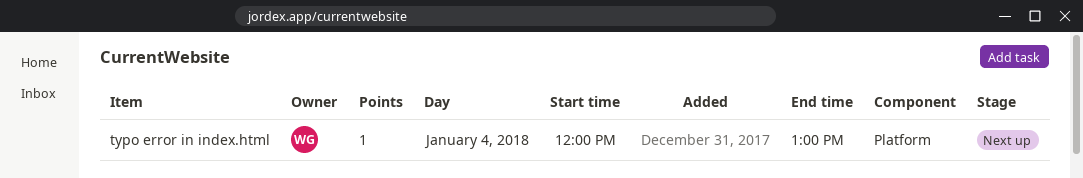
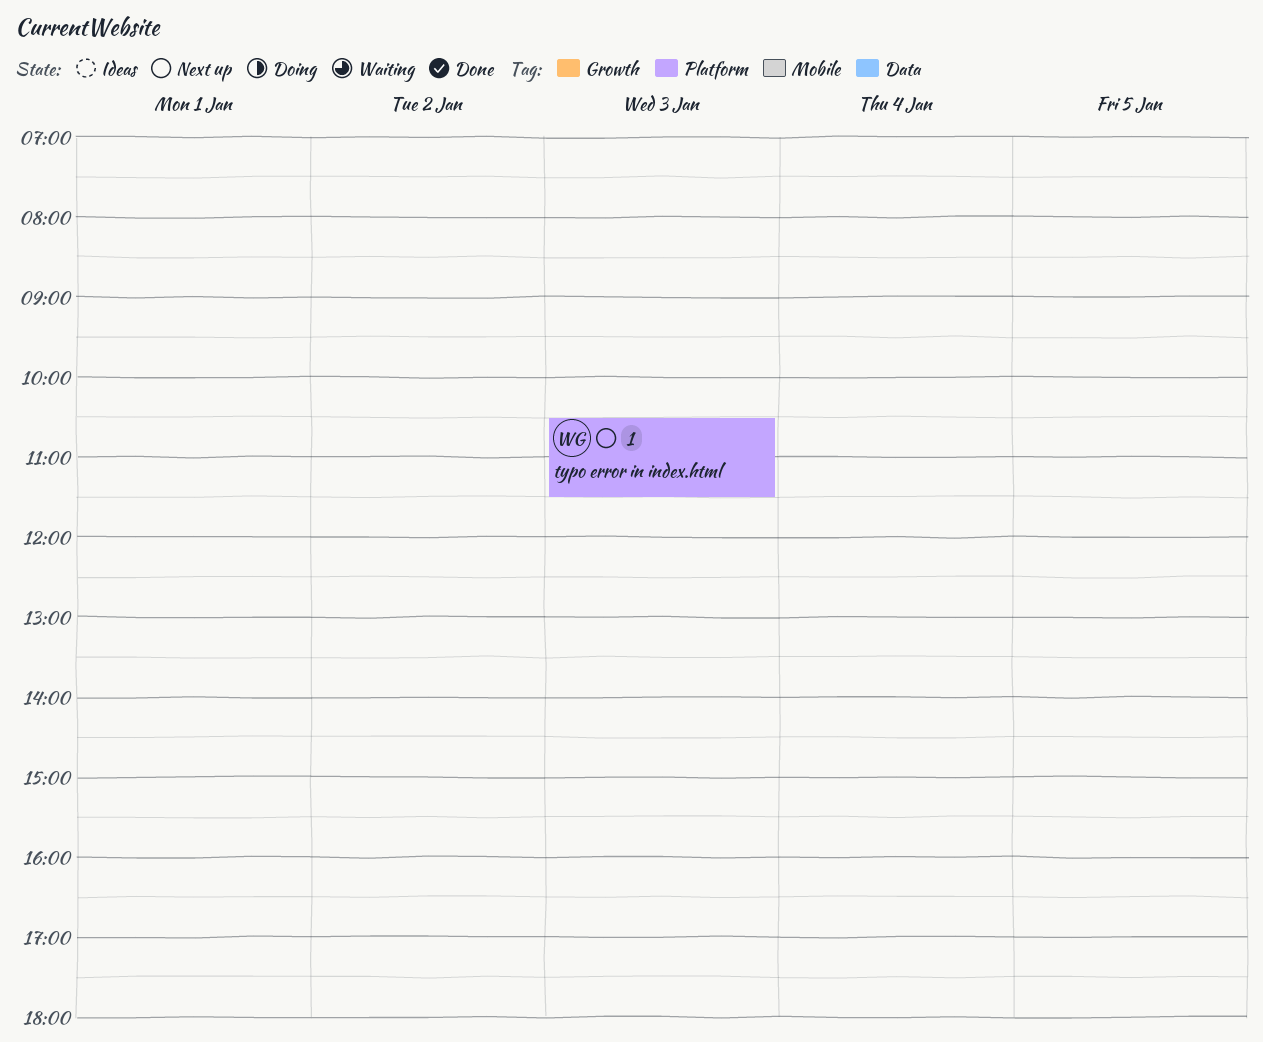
typo error in index.html, day: Jan 4 -> Jan 3
typo error in index.html, begins: 12:00 -> 10:30
typo error in index.html, ends: 13:00 -> 11:30

